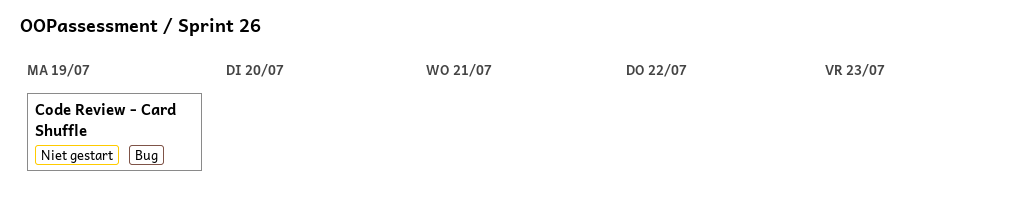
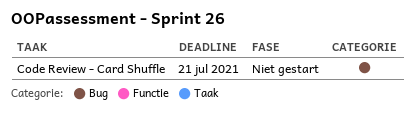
Code Review - Card Shuffle, due: Jul 19 -> Jul 21

